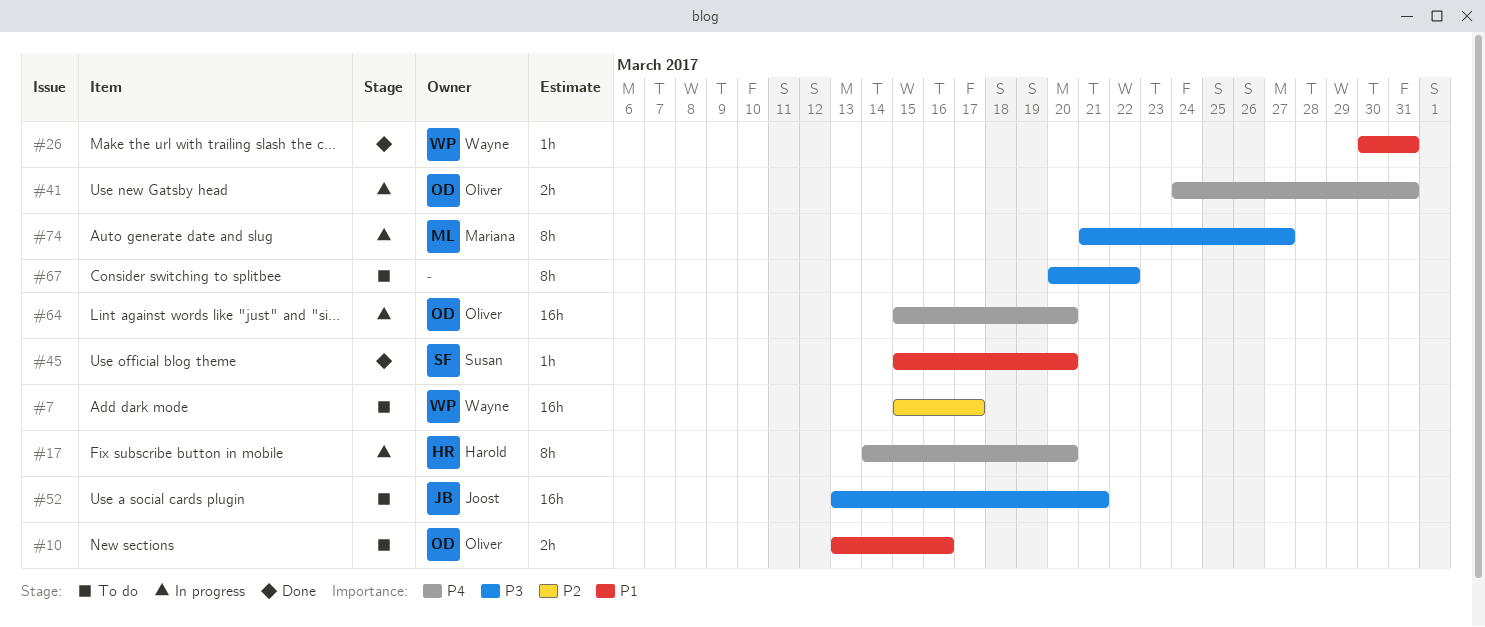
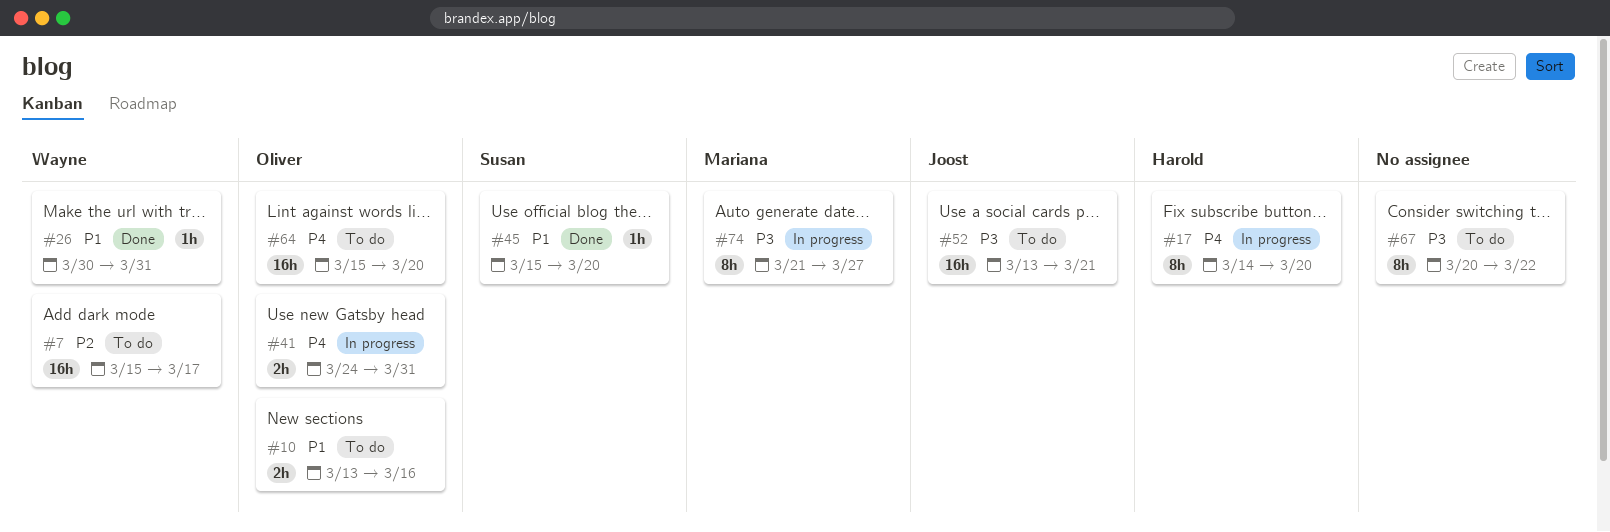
#64, status: In progress -> To do

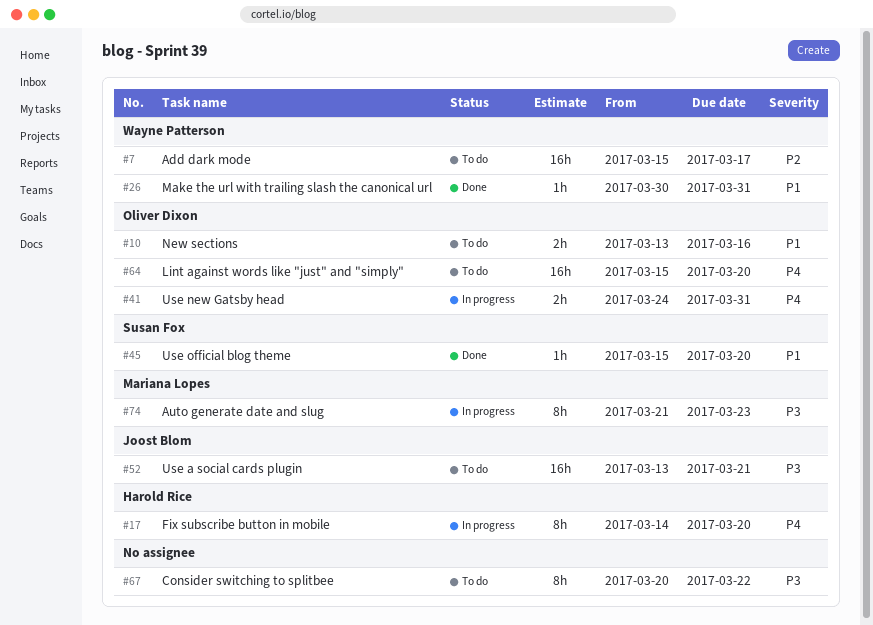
#74, due: Mar 27 -> Mar 23

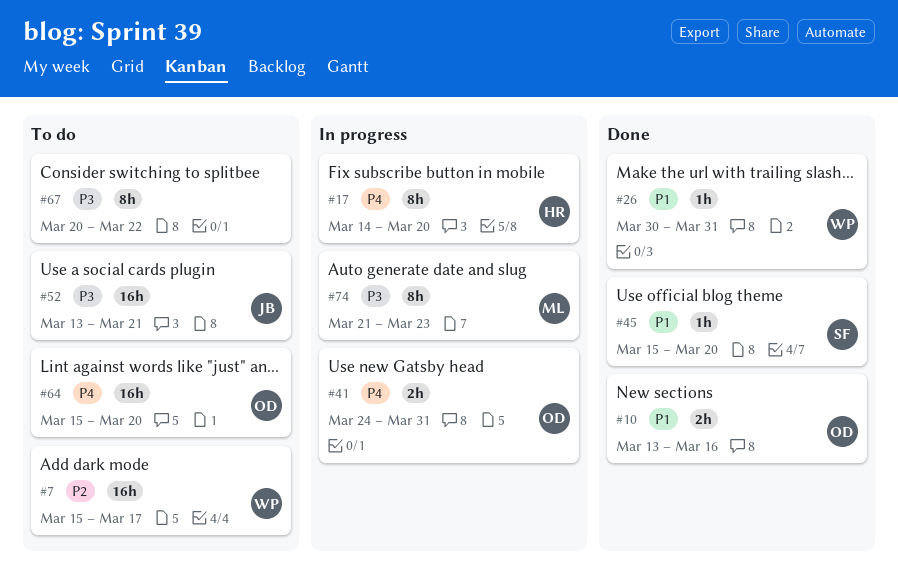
#10, status: To do -> Done

